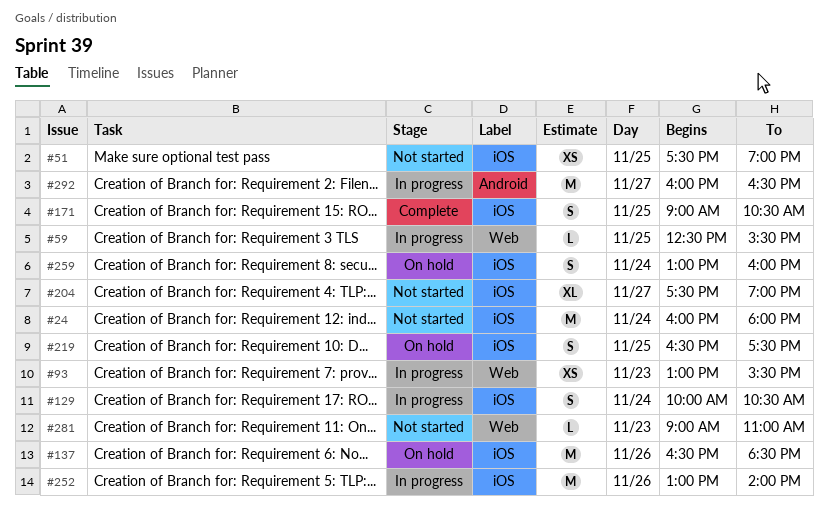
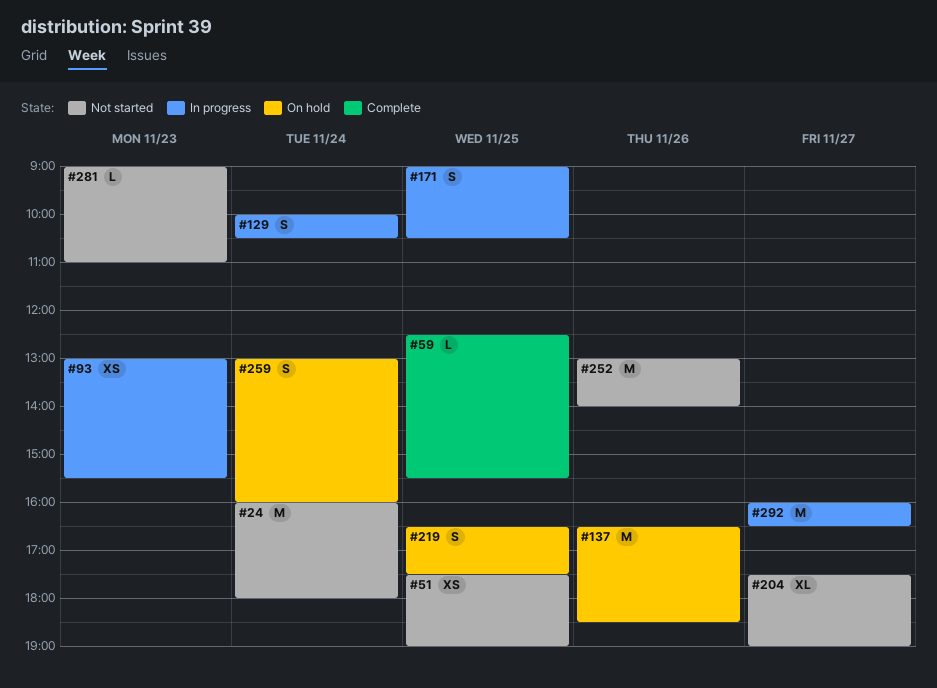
#59, status: In progress -> Complete
#171, status: Complete -> In progress
#252, status: In progress -> Not started

